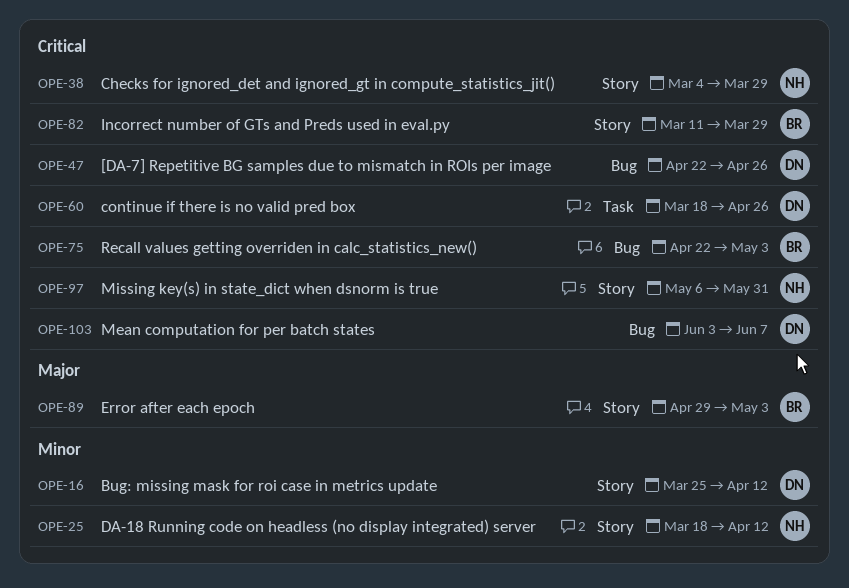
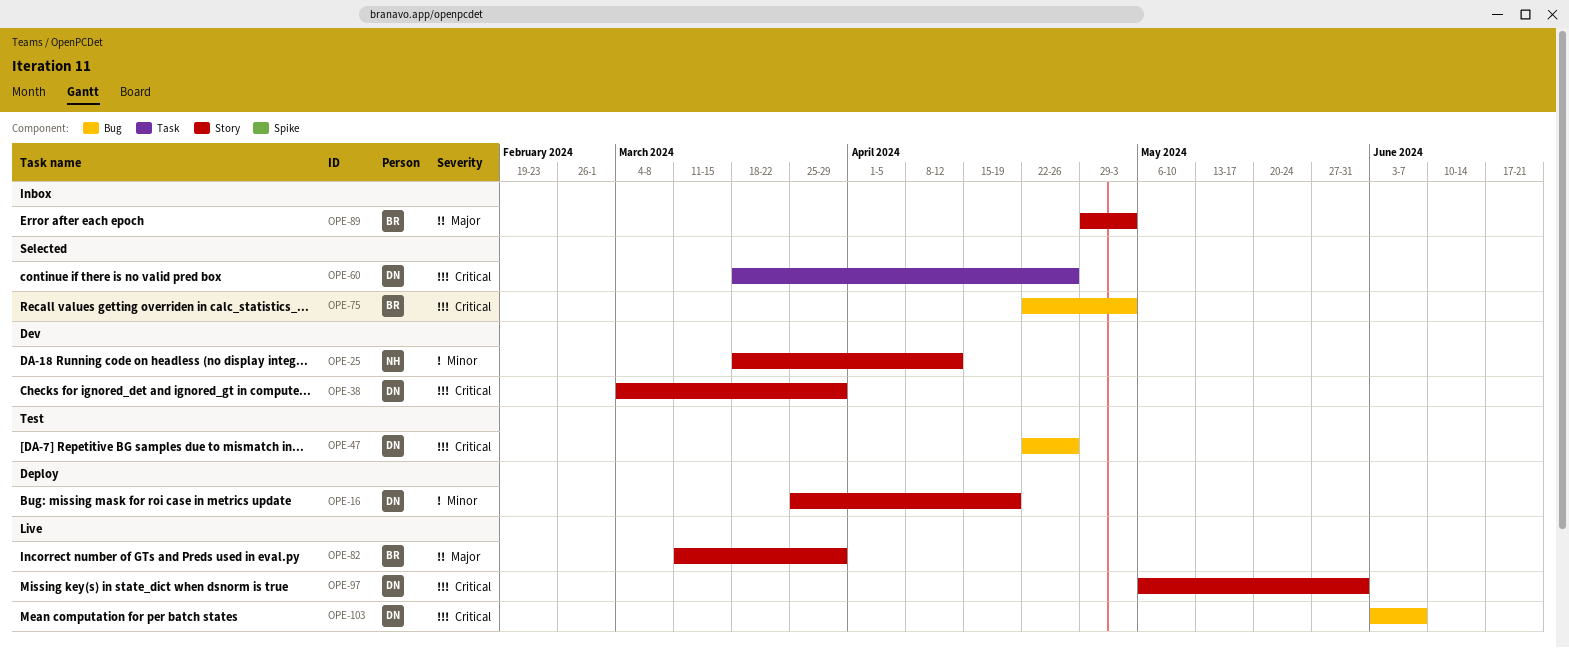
OPE-16, due: Apr 12 -> Apr 19
OPE-38, owner: NH -> DN
OPE-82, priority: Critical -> Major
OPE-97, owner: NH -> DN

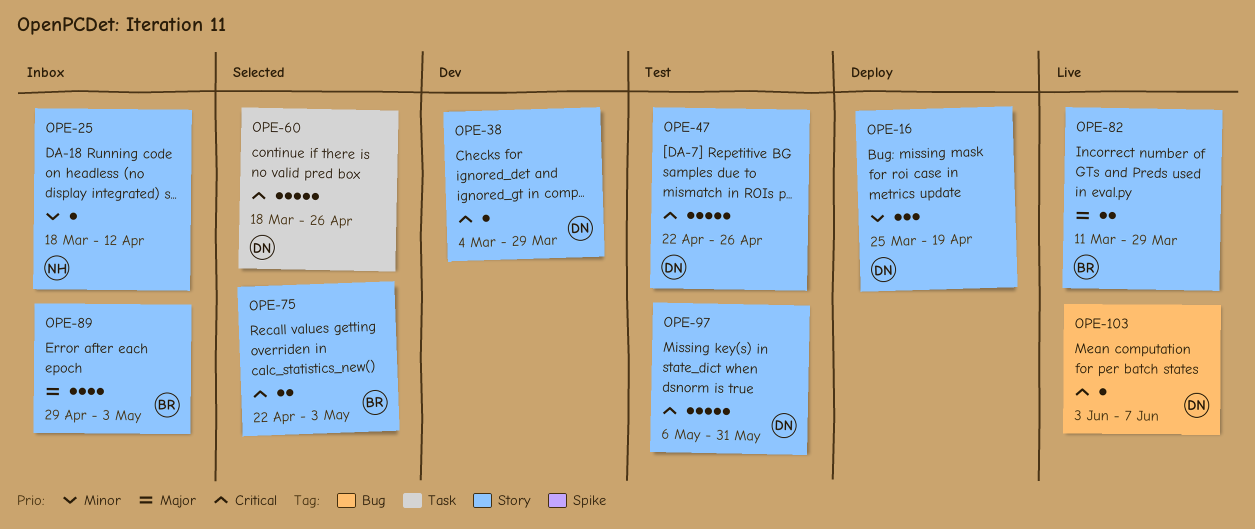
OPE-25, status: Dev -> Inbox
OPE-47, label: Bug -> Story
OPE-75, label: Bug -> Story
OPE-97, status: Live -> Test

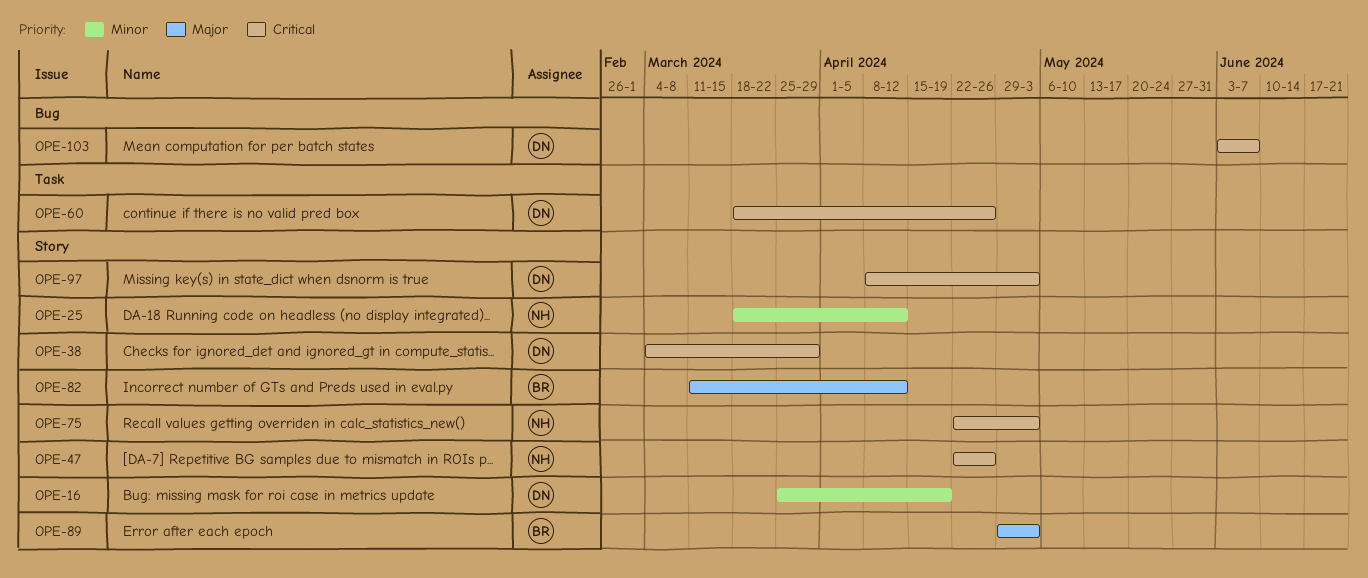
OPE-47, owner: DN -> NH
OPE-75, owner: BR -> NH
OPE-82, due: Mar 29 -> Apr 12
OPE-97, start: May 6 -> Apr 8
OPE-97, due: May 31 -> May 3

